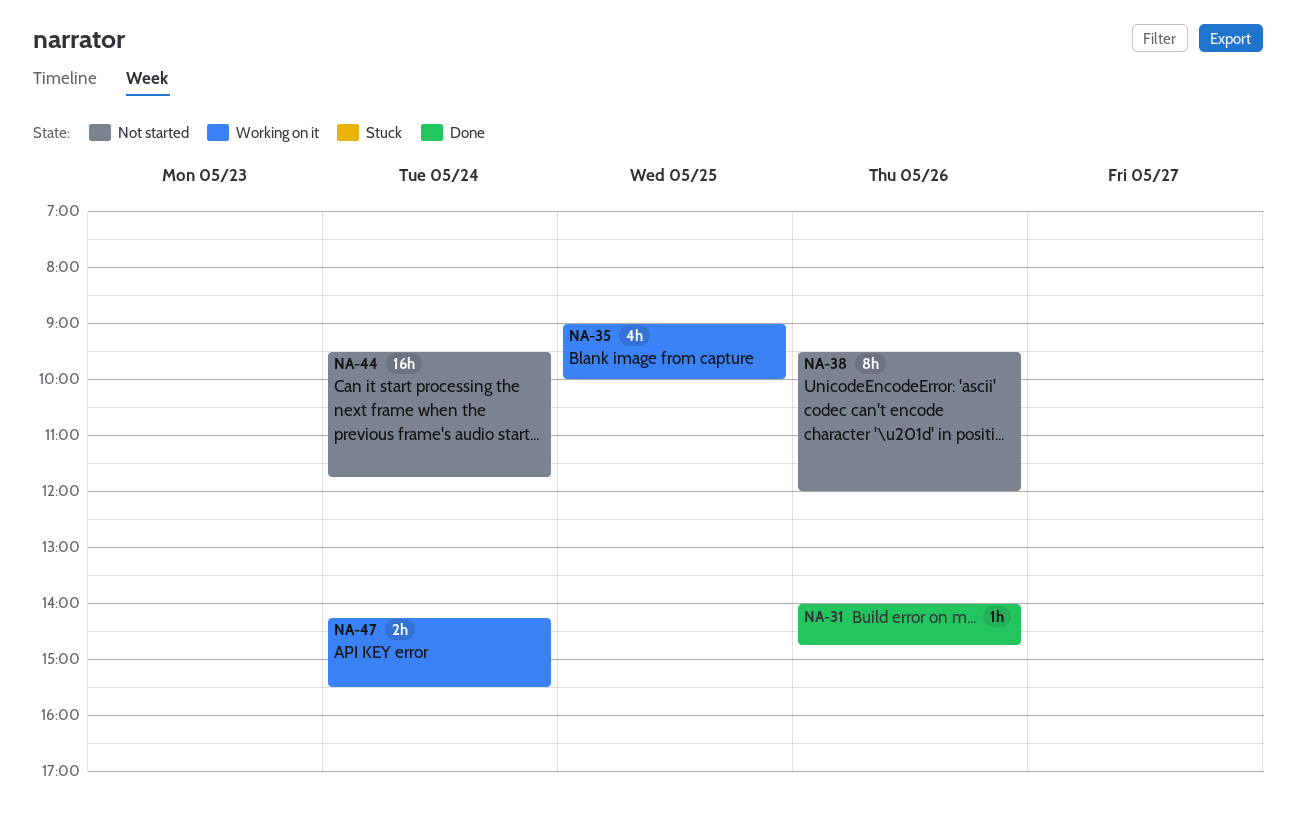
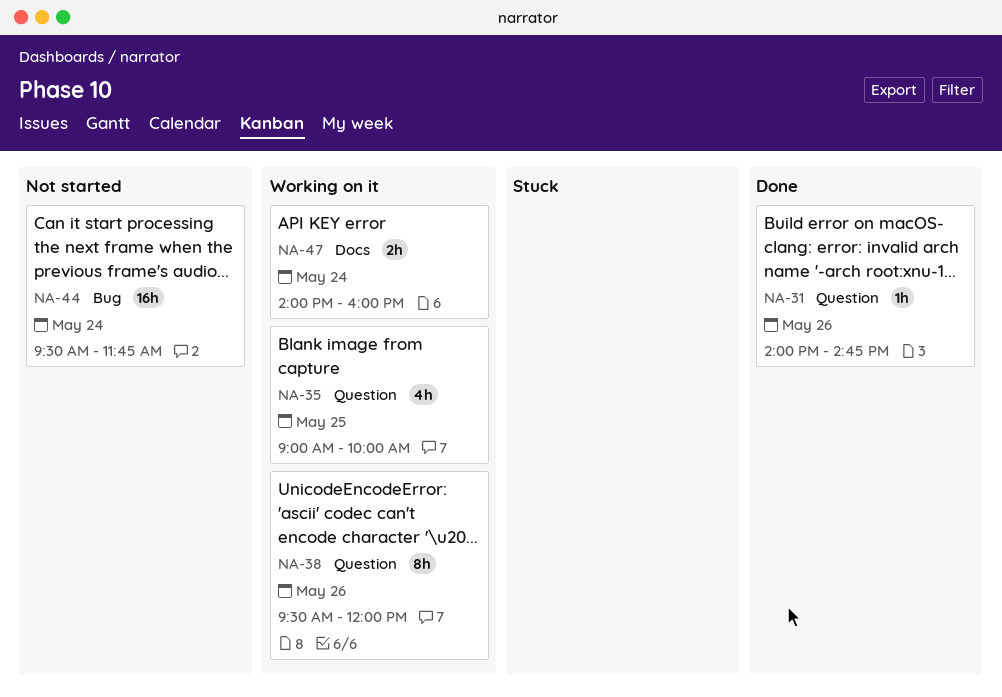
NA-38, status: Not started -> Working on it
NA-47, begins: 14:15 -> 14:00
NA-47, ends: 15:30 -> 16:00

